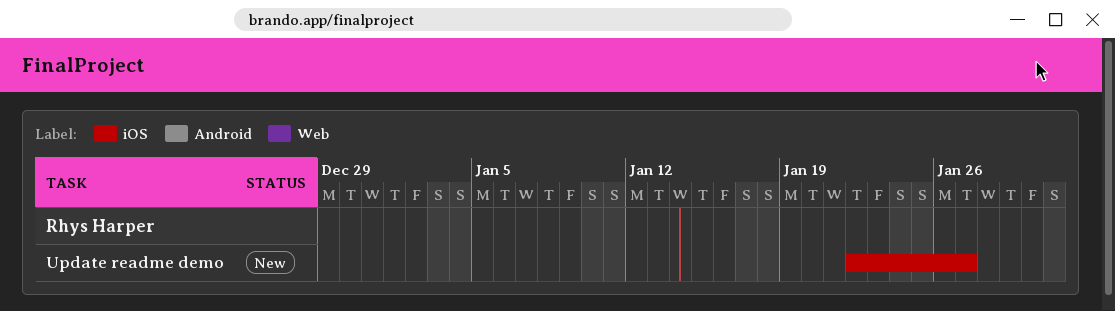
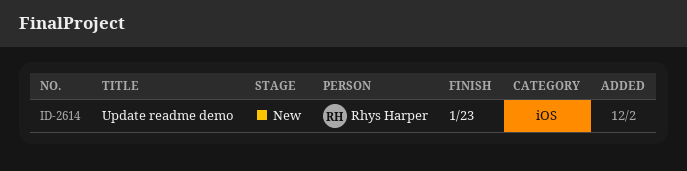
Update readme demo, due: Jan 27 -> Jan 23

